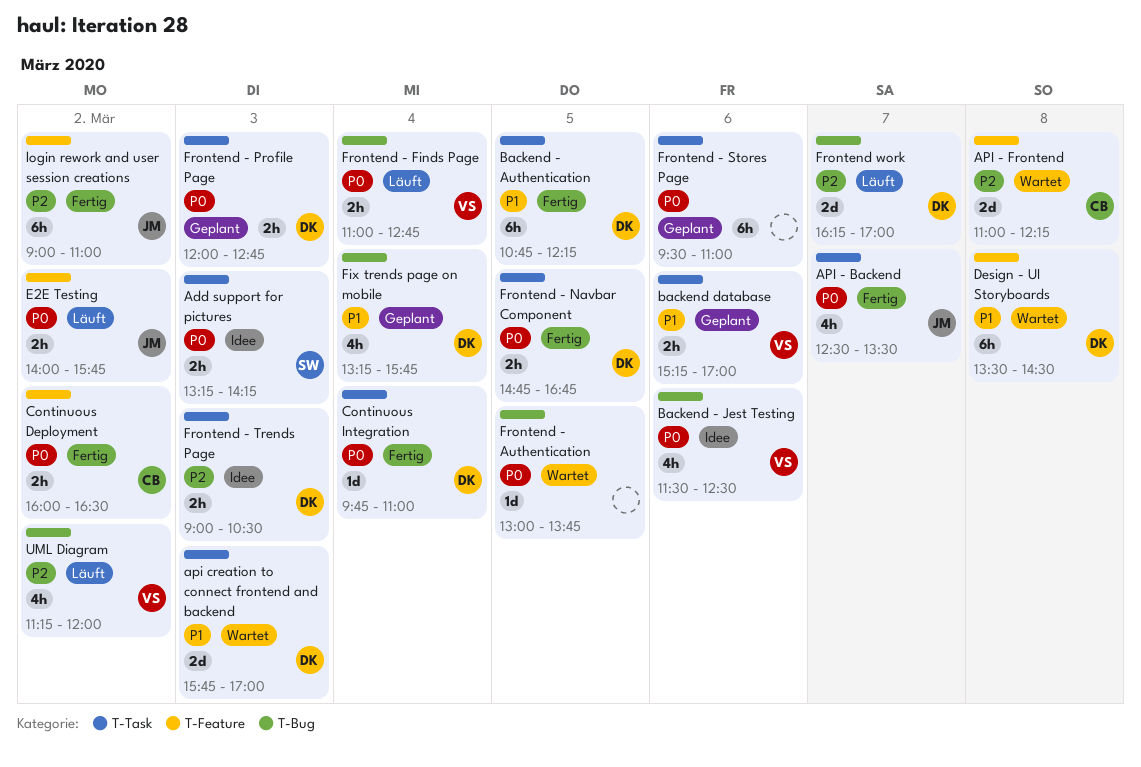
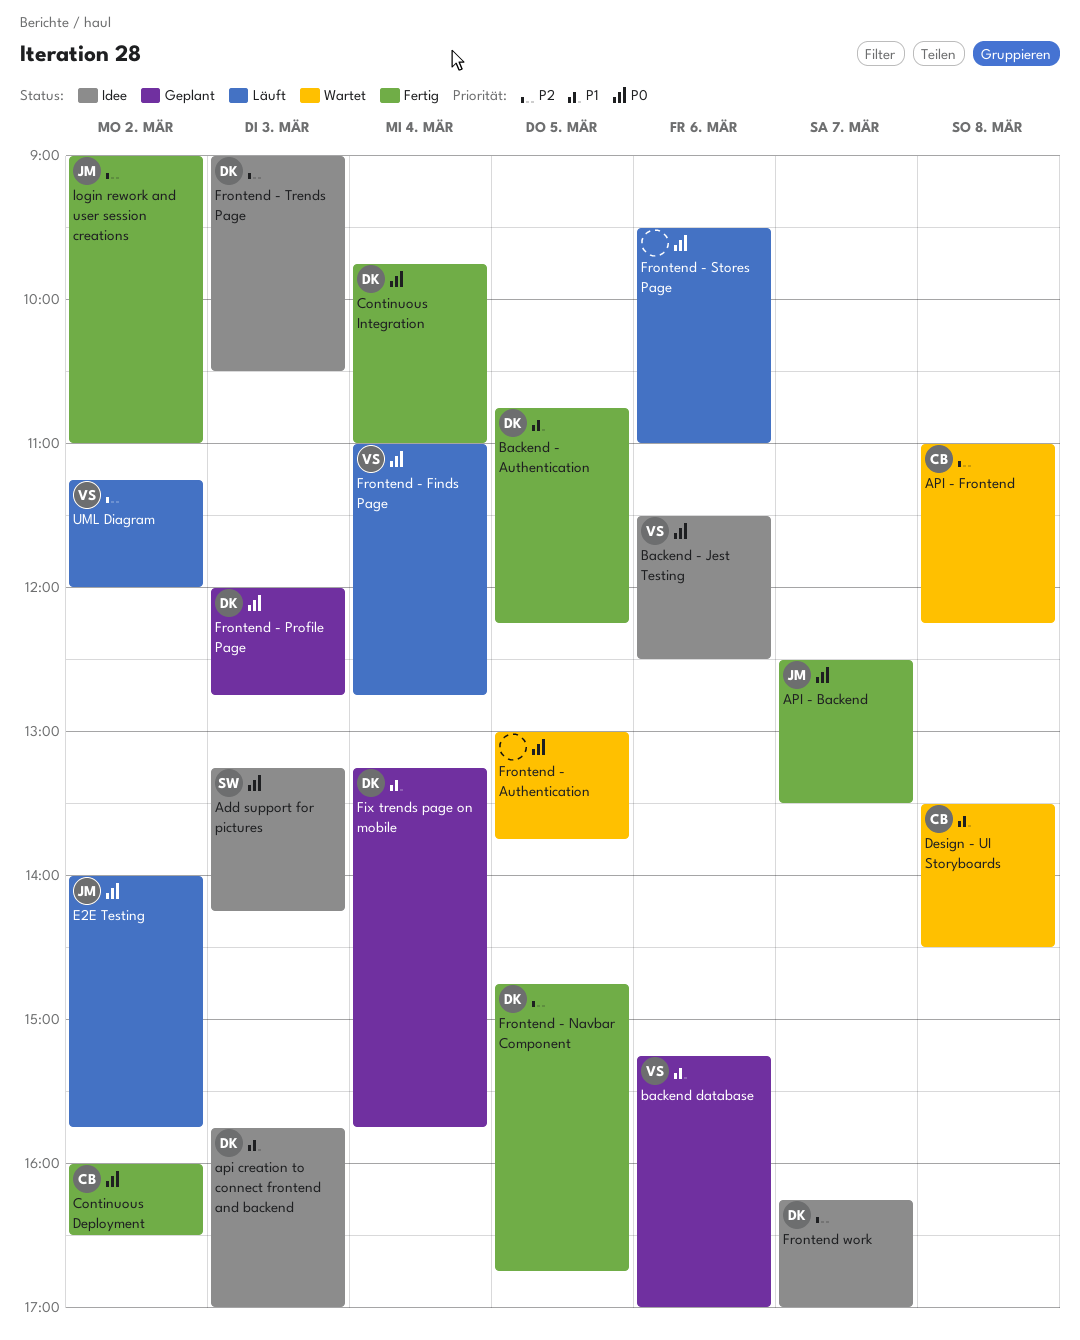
api creation to connect frontend and backend, status: Wartet -> Idee
Design - UI Storyboards, owner: DK -> CB
Frontend - Navbar Component, priority: P0 -> P2
Frontend - Stores Page, status: Geplant -> Läuft
Frontend work, status: Läuft -> Idee

